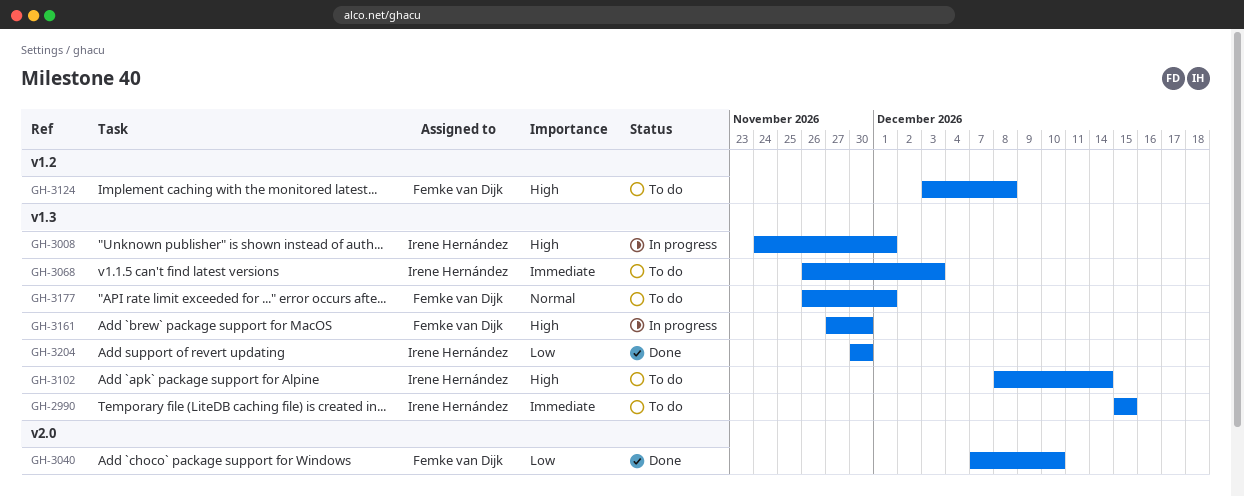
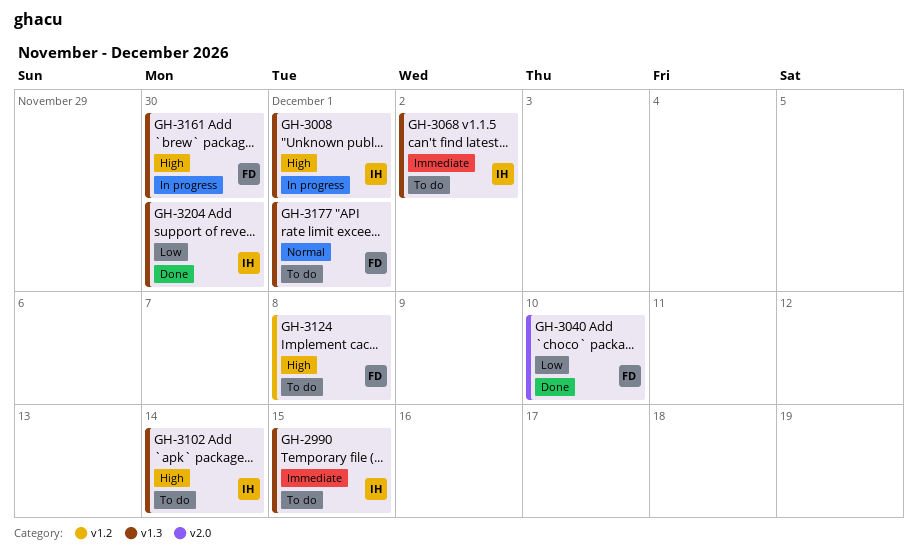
GH-3068, due: Dec 3 -> Dec 2

